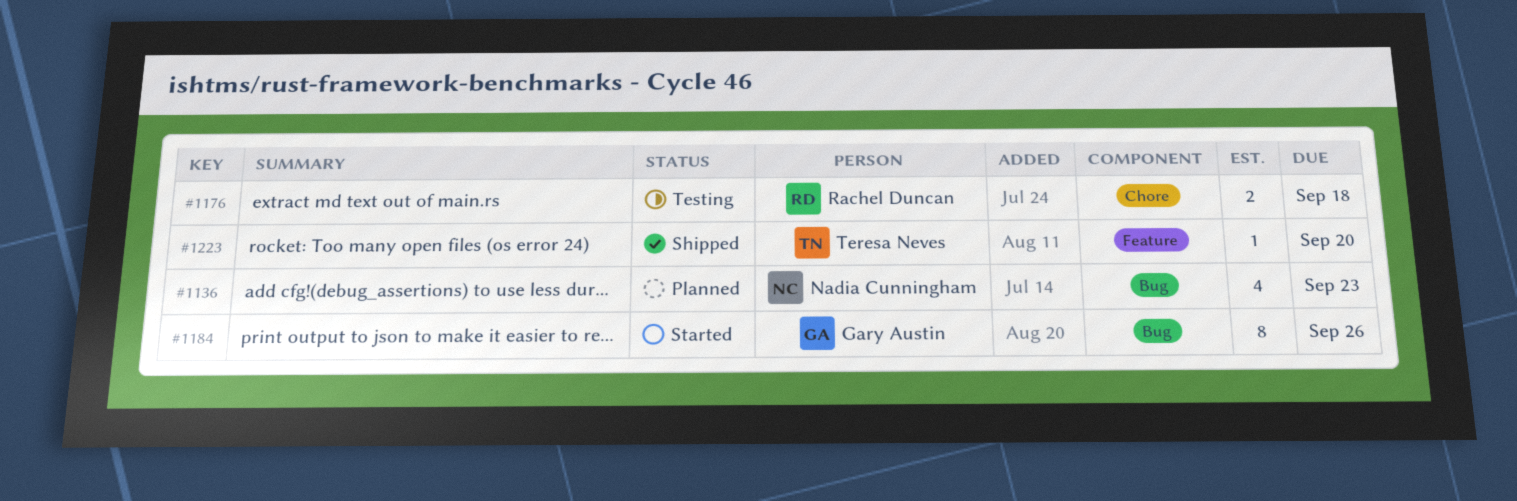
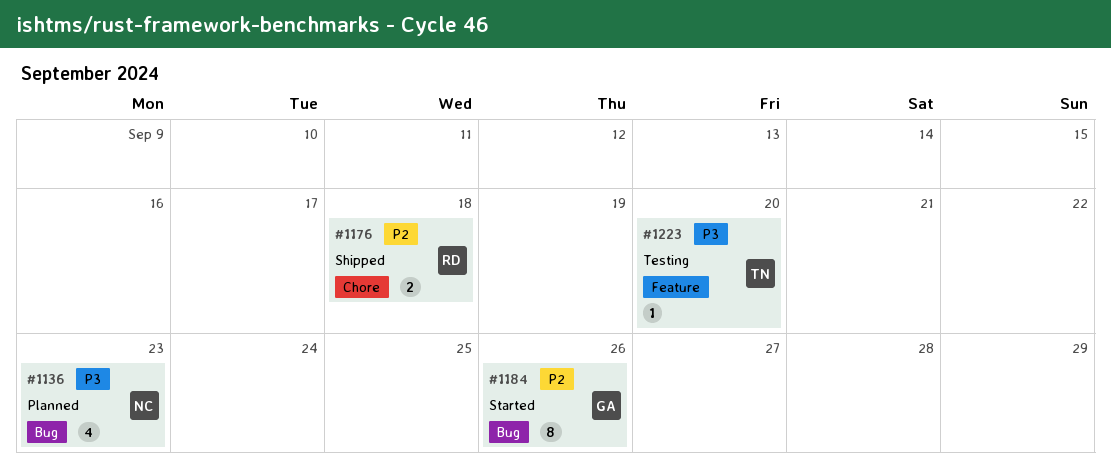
#1176, status: Testing -> Shipped
#1223, status: Shipped -> Testing

